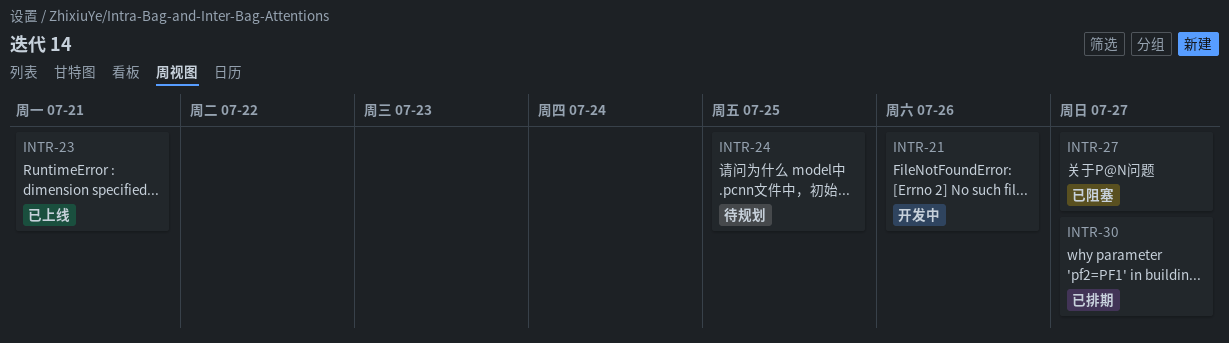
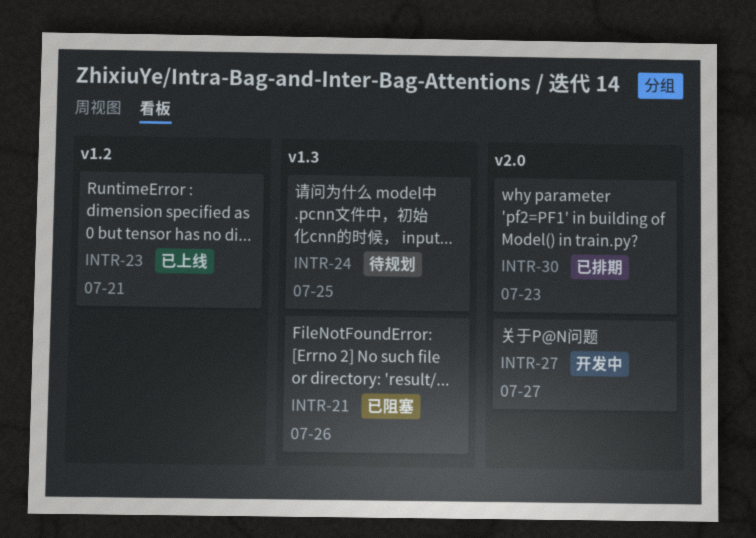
INTR-21, status: 开发中 -> 已阻塞
INTR-27, status: 已阻塞 -> 开发中
INTR-30, due: Jul 27 -> Jul 23

